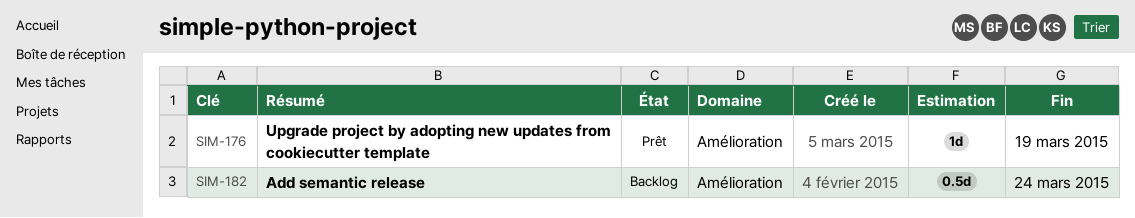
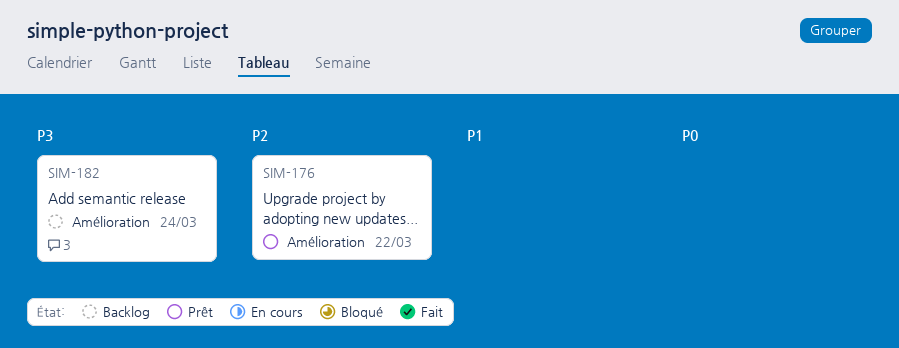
SIM-176, due: Mar 19 -> Mar 22

